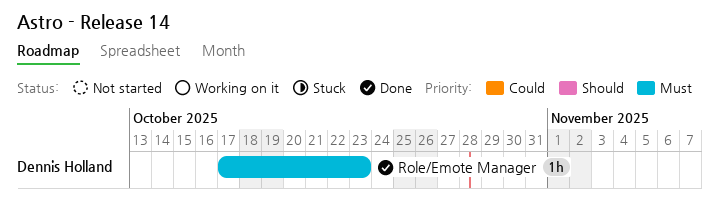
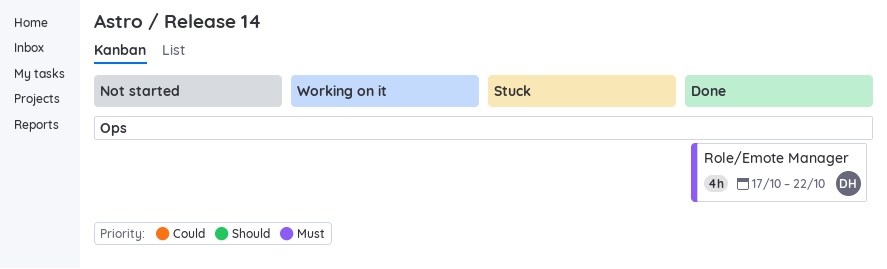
Role/Emote Manager, estimate: 1h -> 4h
Role/Emote Manager, due: Oct 23 -> Oct 22

